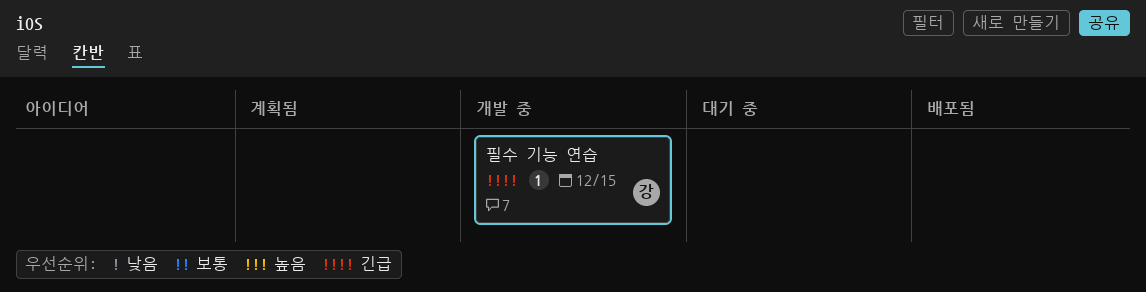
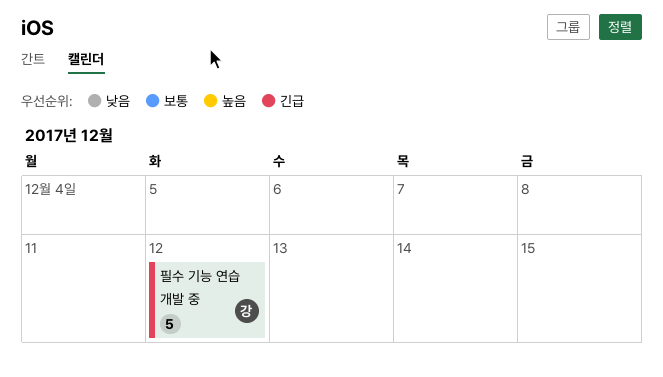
필수 기능 연습, estimate: 1 -> 5
필수 기능 연습, due: Dec 15 -> Dec 12

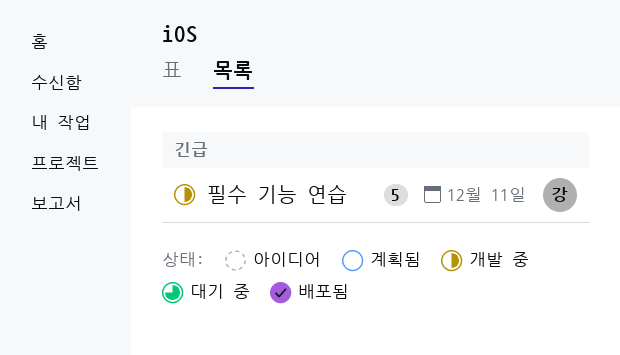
필수 기능 연습, due: Dec 12 -> Dec 11

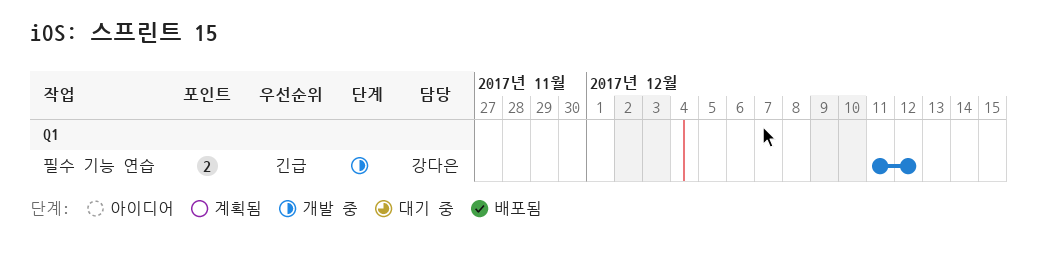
필수 기능 연습, estimate: 5 -> 2
필수 기능 연습, due: Dec 11 -> Dec 12

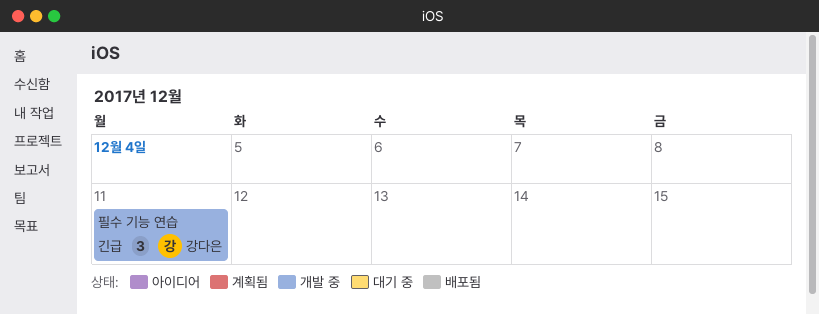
필수 기능 연습, estimate: 2 -> 3
필수 기능 연습, due: Dec 12 -> Dec 11

